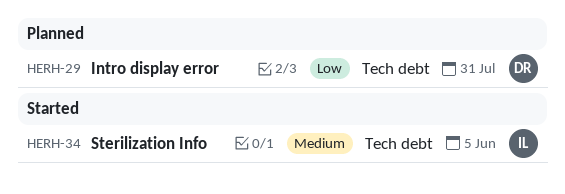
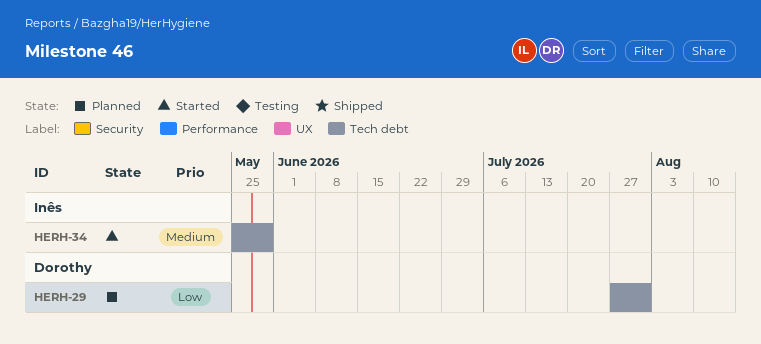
HERH-34, due: Jun 5 -> May 29

